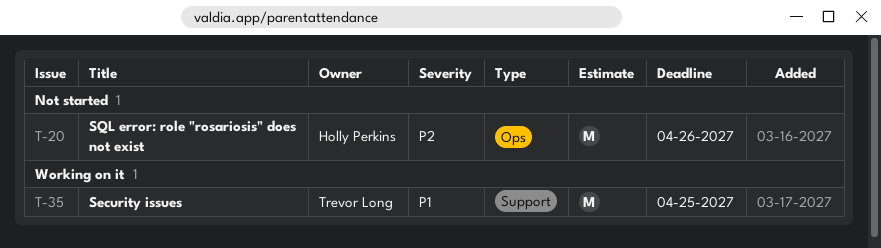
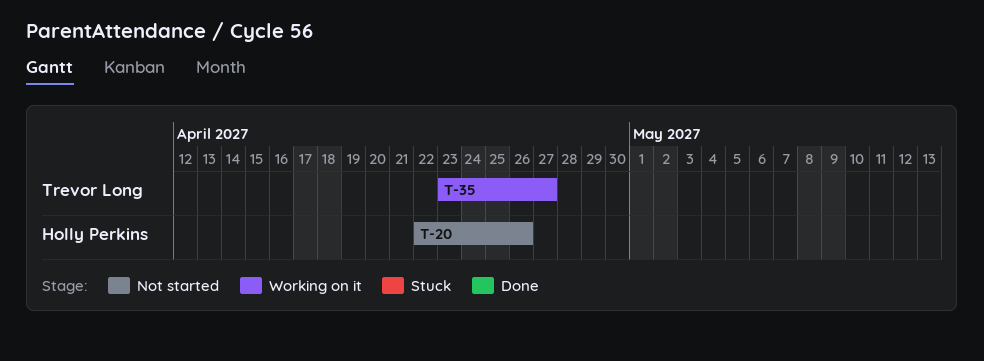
T-35, due: Apr 25 -> Apr 27

